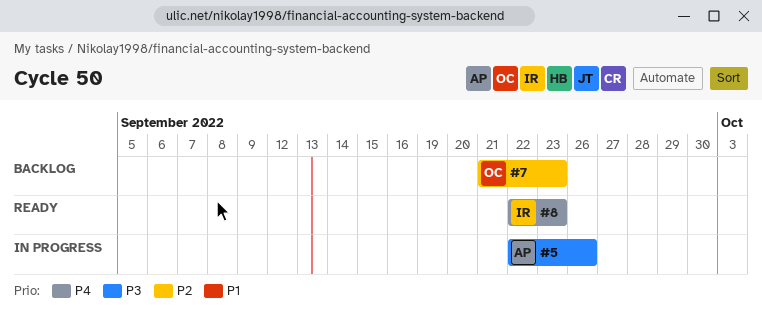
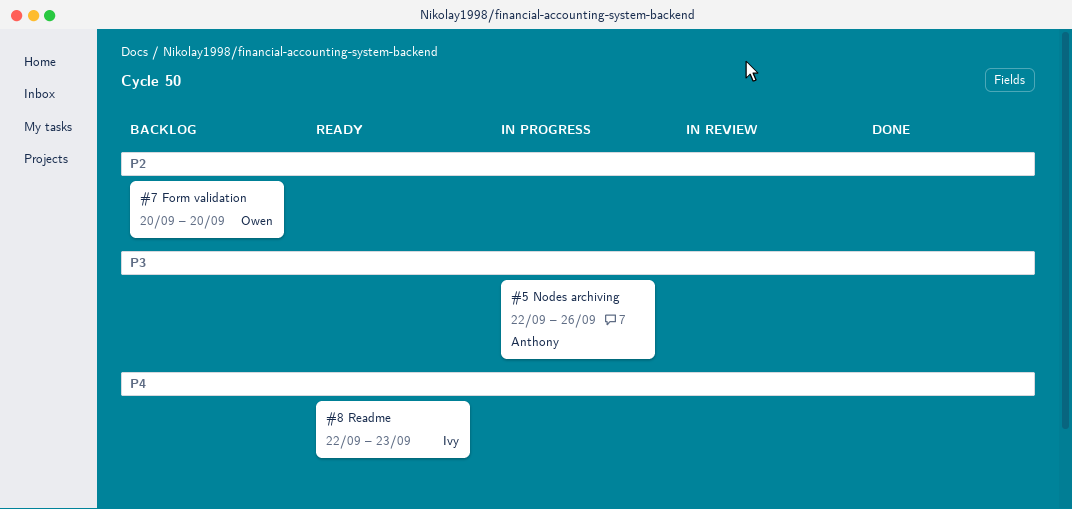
#7, start: Sep 21 -> Sep 20
#7, due: Sep 23 -> Sep 20

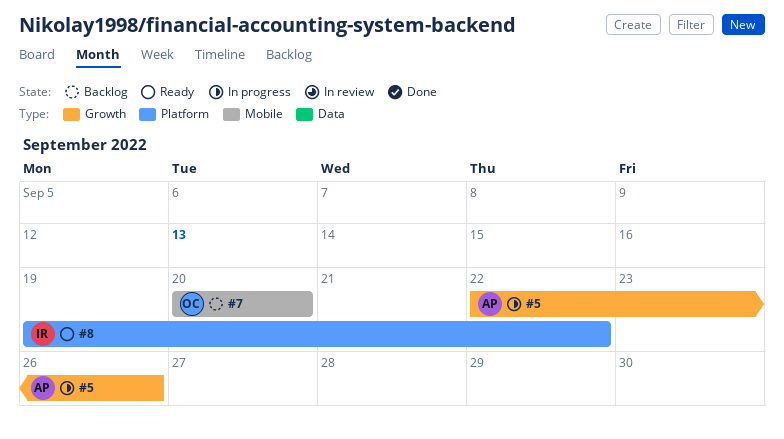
#8, start: Sep 22 -> Sep 19
#8, due: Sep 23 -> Sep 22

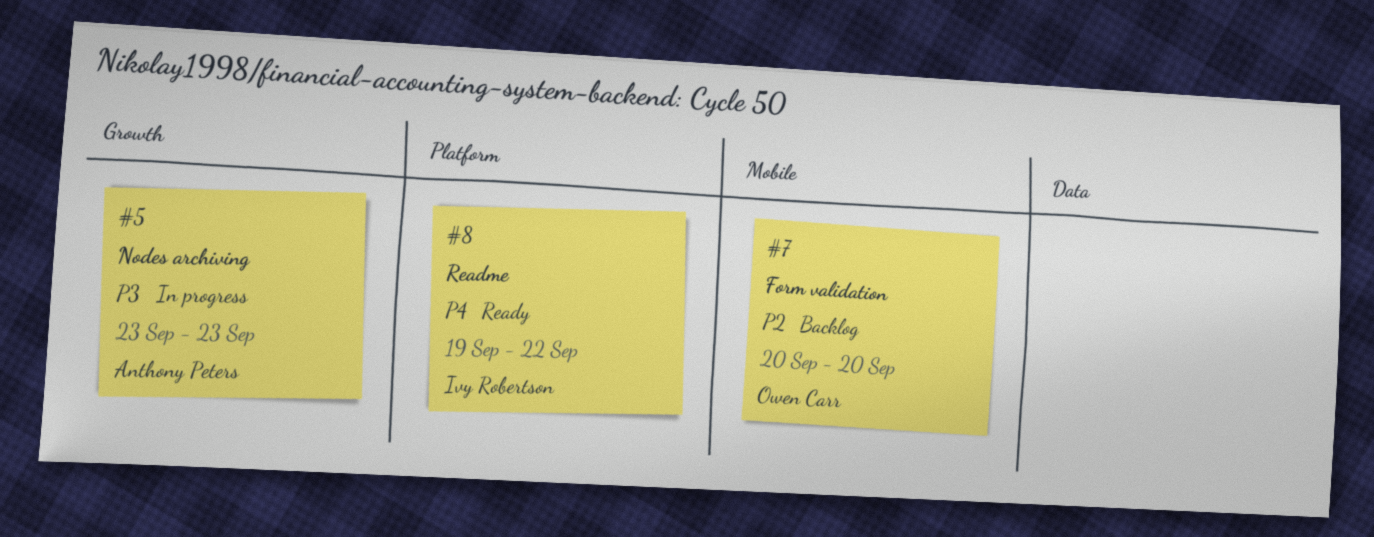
#5, start: Sep 22 -> Sep 23
#5, due: Sep 26 -> Sep 23

